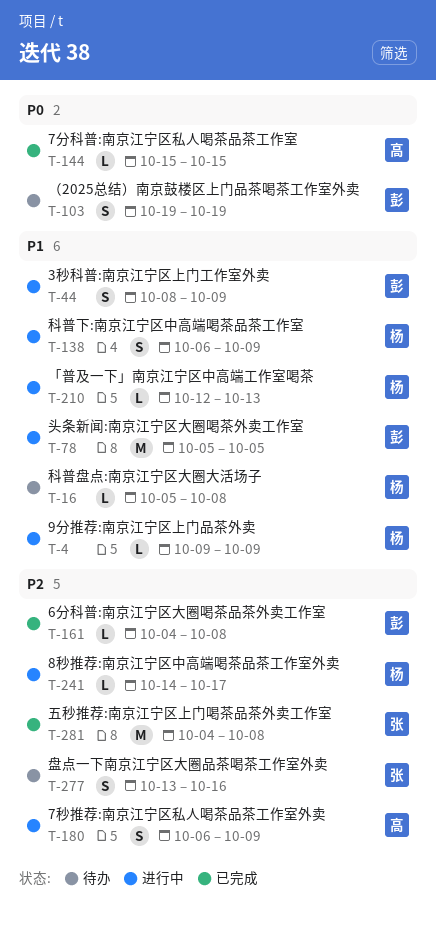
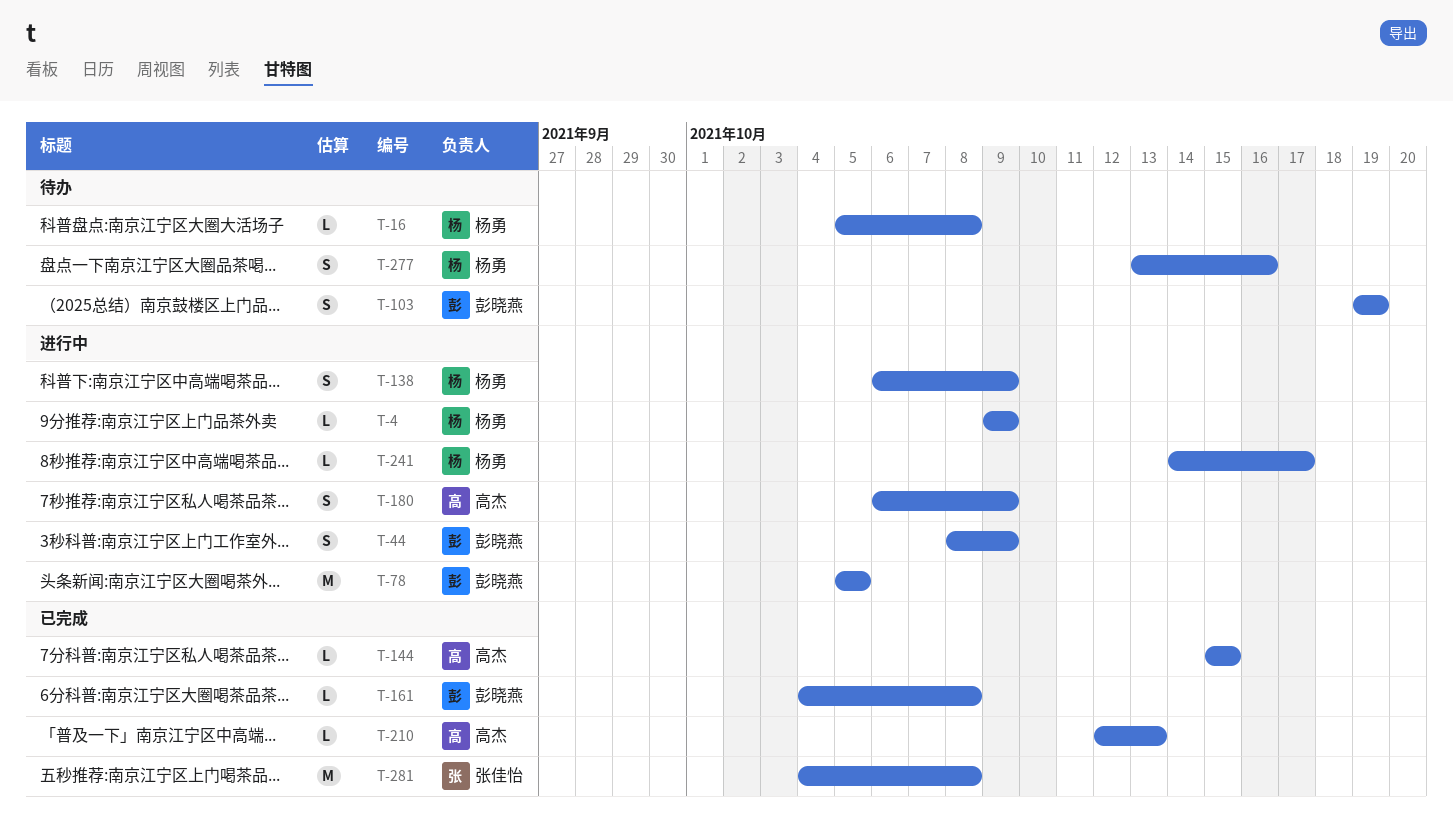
T-210, status: 进行中 -> 已完成
T-210, owner: 杨勇 -> 高杰
T-277, owner: 张佳怡 -> 杨勇

